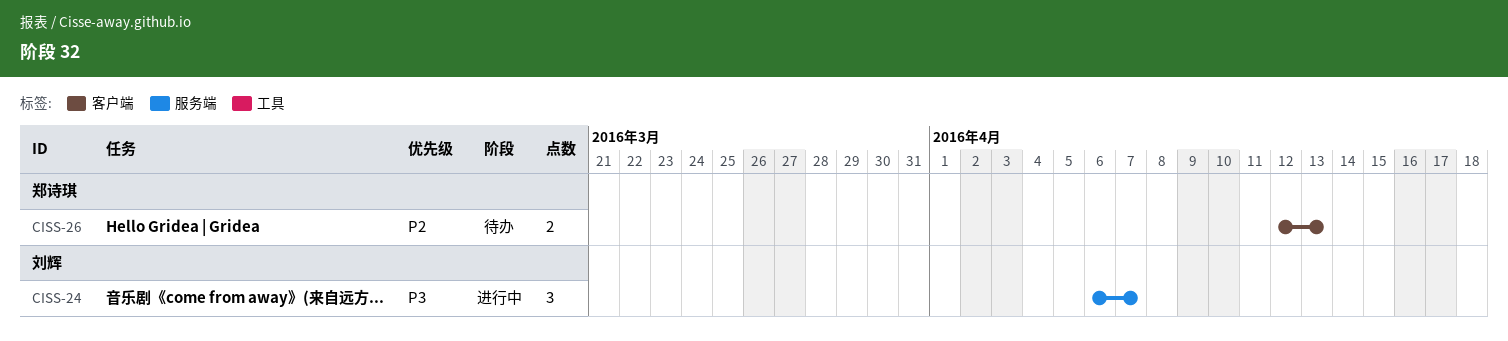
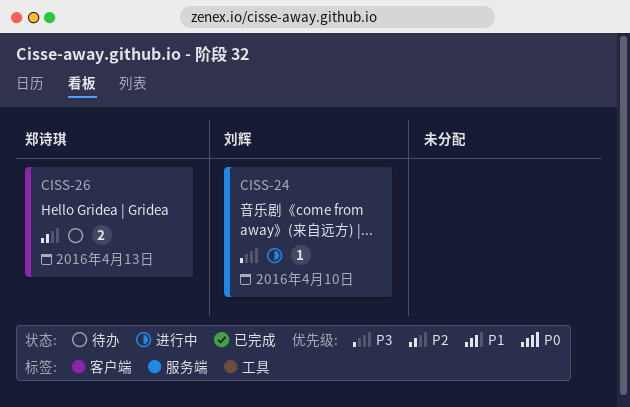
CISS-24, estimate: 3 -> 1
CISS-24, due: Apr 7 -> Apr 10

